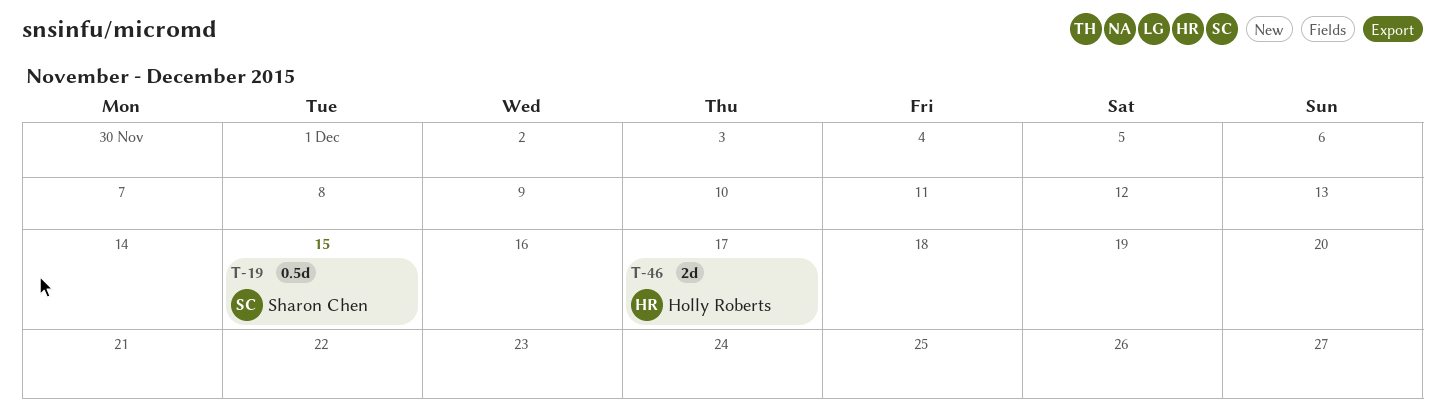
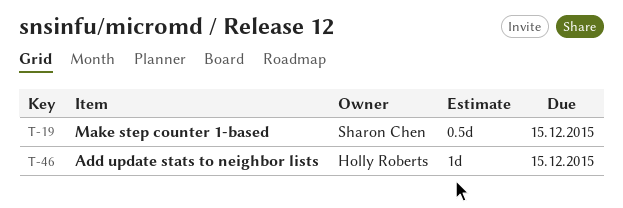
T-46, estimate: 2d -> 1d
T-46, due: Dec 17 -> Dec 15

